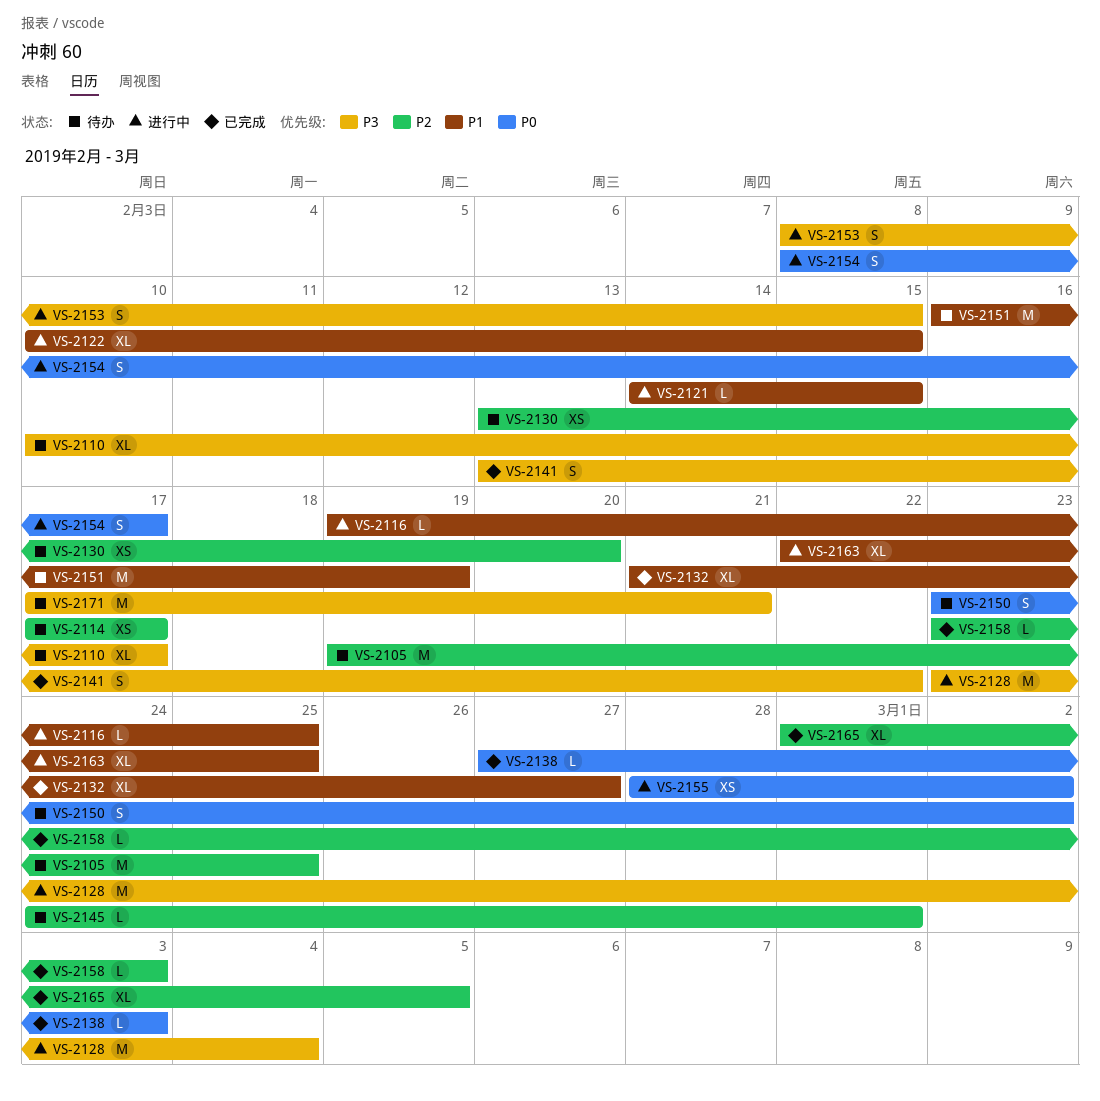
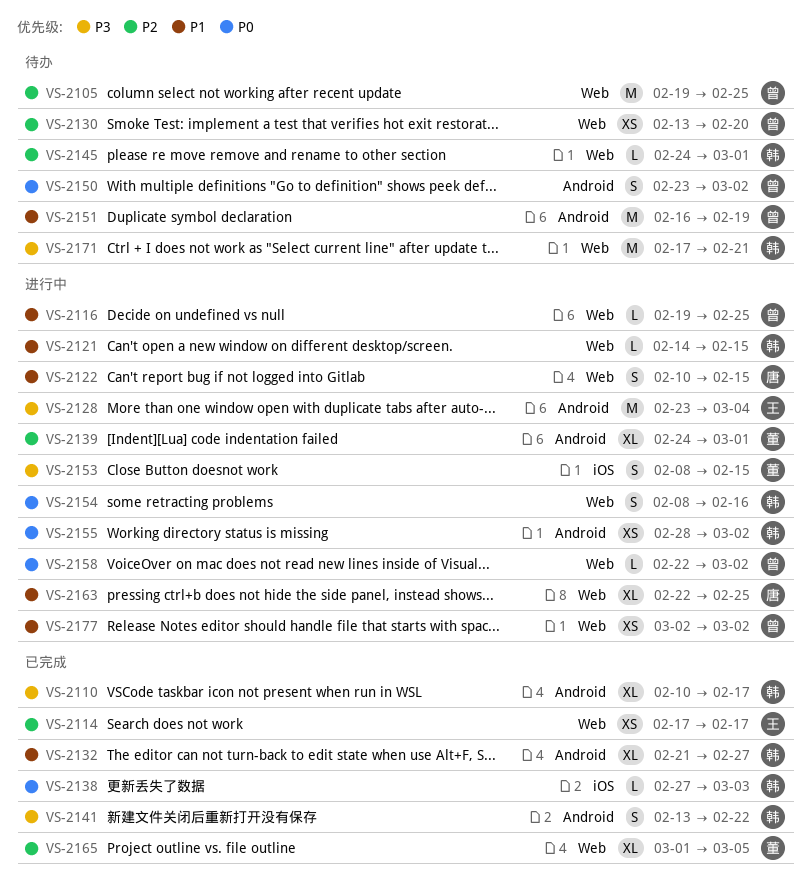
VS-2110, status: 待办 -> 已完成
VS-2114, status: 待办 -> 已完成
VS-2122, estimate: XL -> S
VS-2139: none -> present
VS-2154, due: Feb 17 -> Feb 16
VS-2158, status: 已完成 -> 进行中
VS-2158, priority: P2 -> P0
VS-2158, start: Feb 23 -> Feb 22
VS-2158, due: Mar 3 -> Mar 2
VS-2177: none -> present

